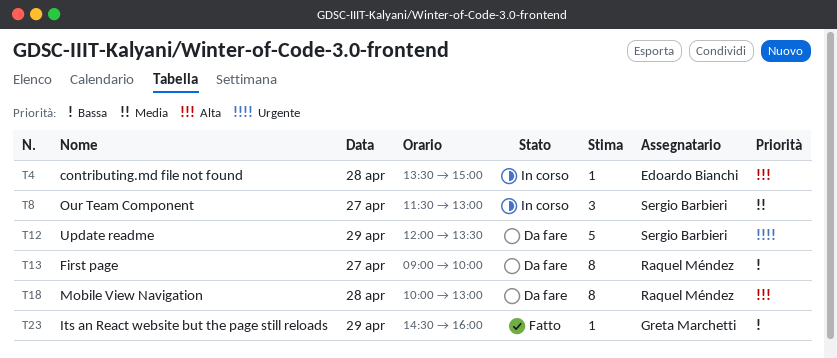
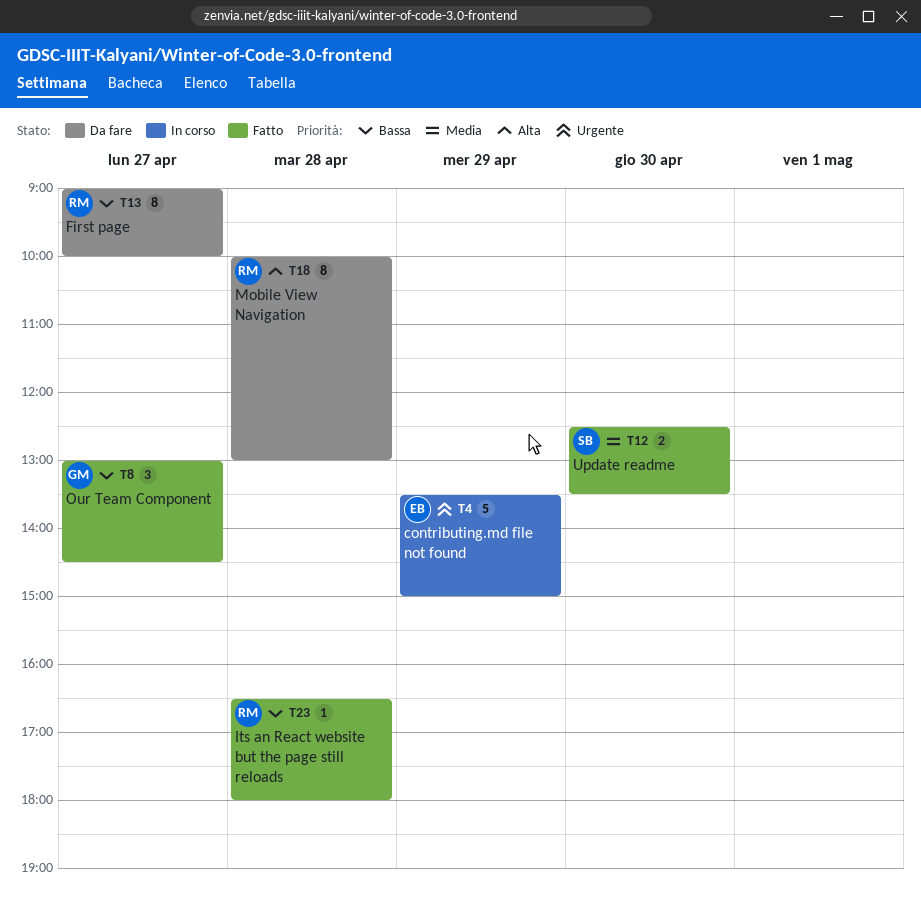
T4, priority: Alta -> Urgente
T4, estimate: 1 -> 5
T4, day: Apr 28 -> Apr 29
T8, status: In corso -> Fatto
T8, owner: Sergio Barbieri -> Greta Marchetti
T8, priority: Media -> Bassa
T8, begins: 11:30 -> 13:00
T8, ends: 13:00 -> 14:30
T12, status: Da fare -> Fatto
T12, priority: Urgente -> Media
T12, estimate: 5 -> 2
T12, day: Apr 29 -> Apr 30
T12, begins: 12:00 -> 12:30
T23, owner: Greta Marchetti -> Raquel Méndez
T23, day: Apr 29 -> Apr 28
T23, begins: 14:30 -> 16:30
T23, ends: 16:00 -> 18:00

